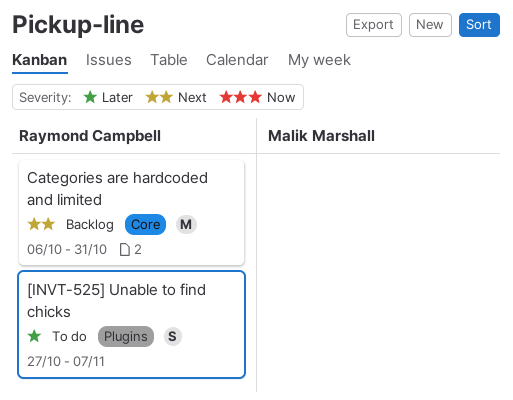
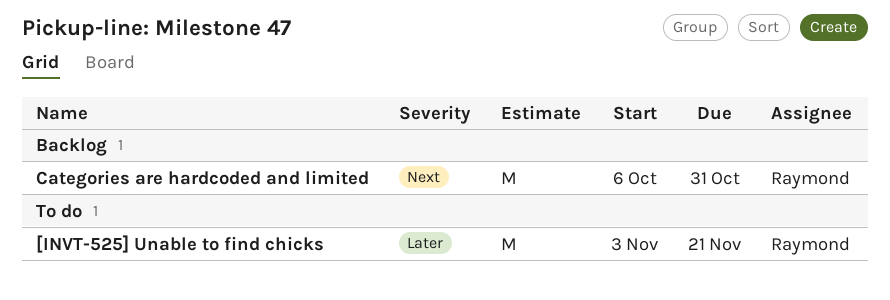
[INVT-525] Unable to find chicks, estimate: S -> M
[INVT-525] Unable to find chicks, start: Oct 27 -> Nov 3
[INVT-525] Unable to find chicks, due: Nov 7 -> Nov 21

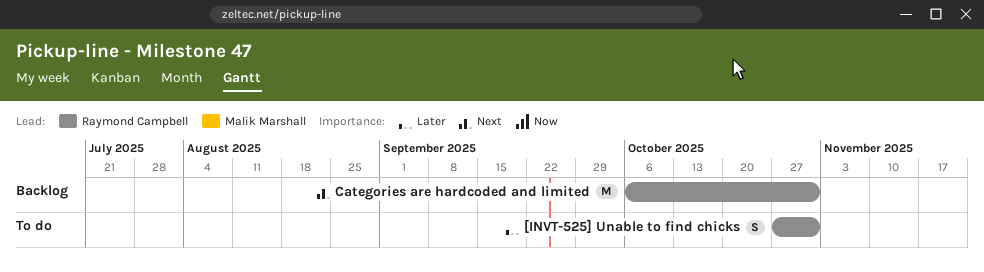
[INVT-525] Unable to find chicks, estimate: M -> S
[INVT-525] Unable to find chicks, start: Nov 3 -> Oct 27
[INVT-525] Unable to find chicks, due: Nov 21 -> Oct 31

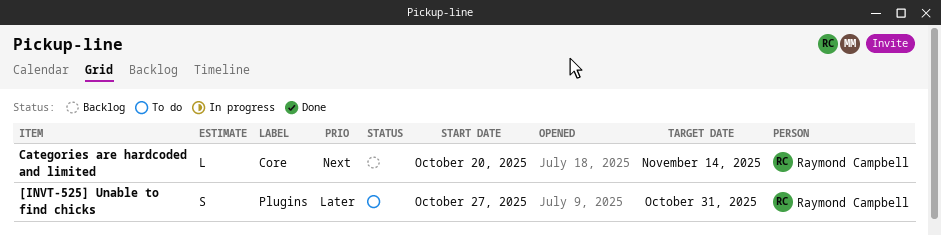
Categories are hardcoded and limited, estimate: M -> L
Categories are hardcoded and limited, start: Oct 6 -> Oct 20
Categories are hardcoded and limited, due: Oct 31 -> Nov 14

